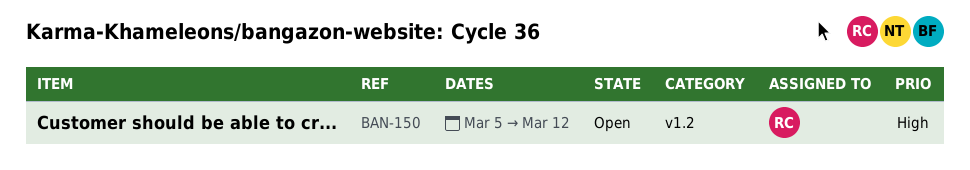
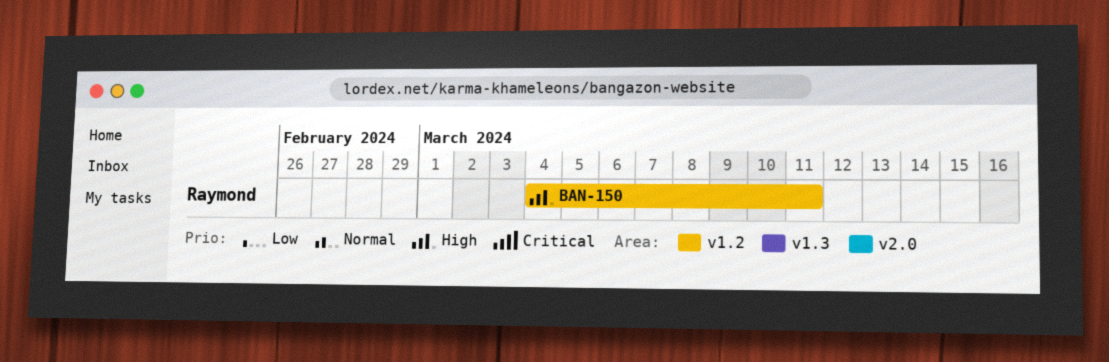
BAN-150, start: Mar 5 -> Mar 4
BAN-150, due: Mar 12 -> Mar 11

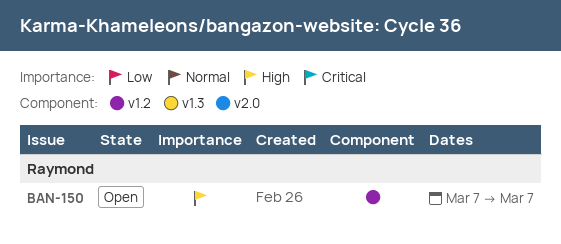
BAN-150, start: Mar 4 -> Mar 7
BAN-150, due: Mar 11 -> Mar 7

